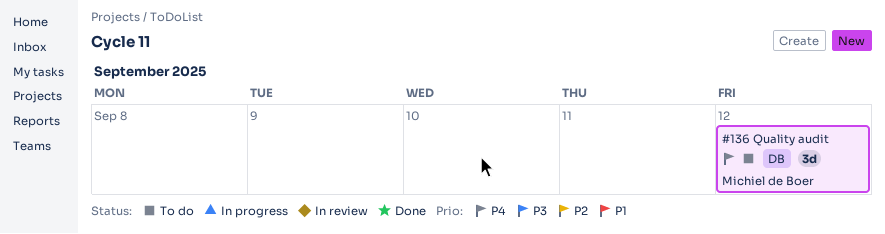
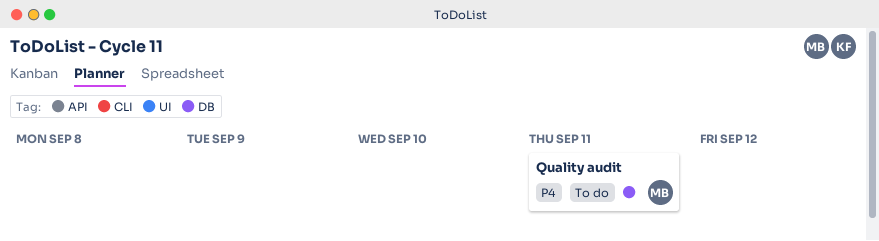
Quality audit, due: Sep 12 -> Sep 11

